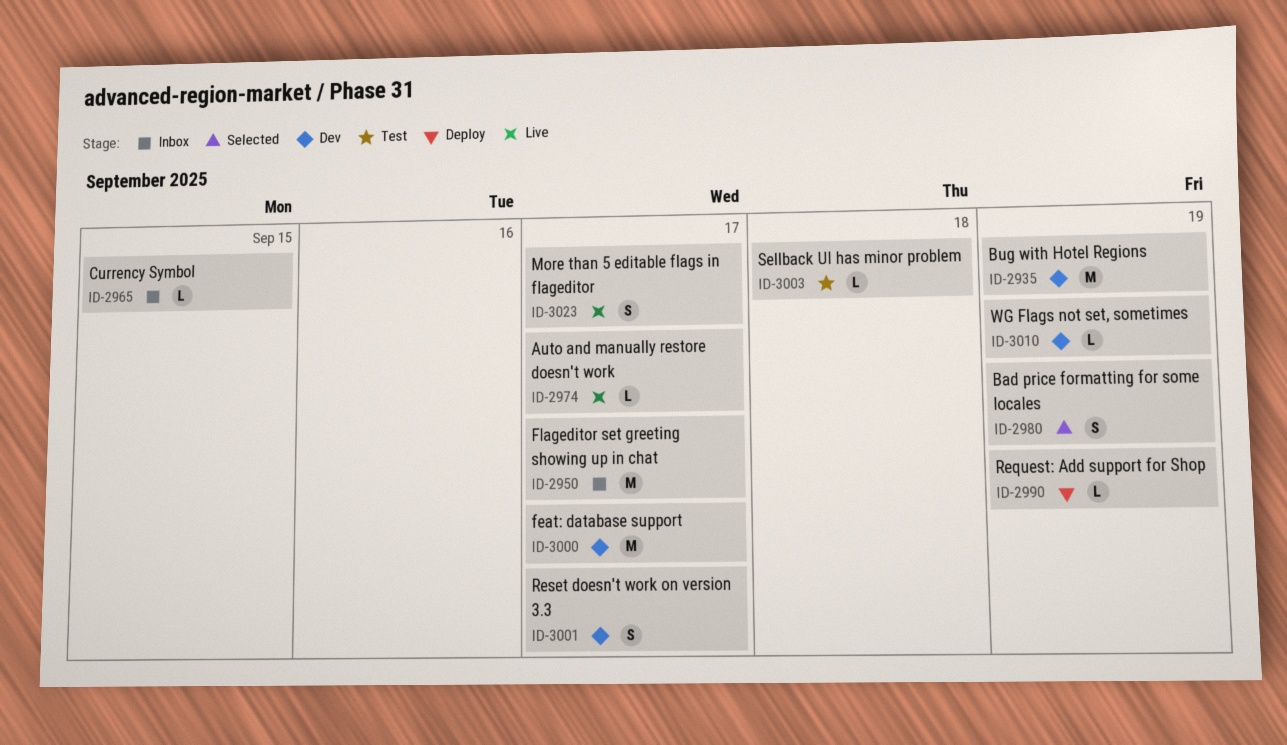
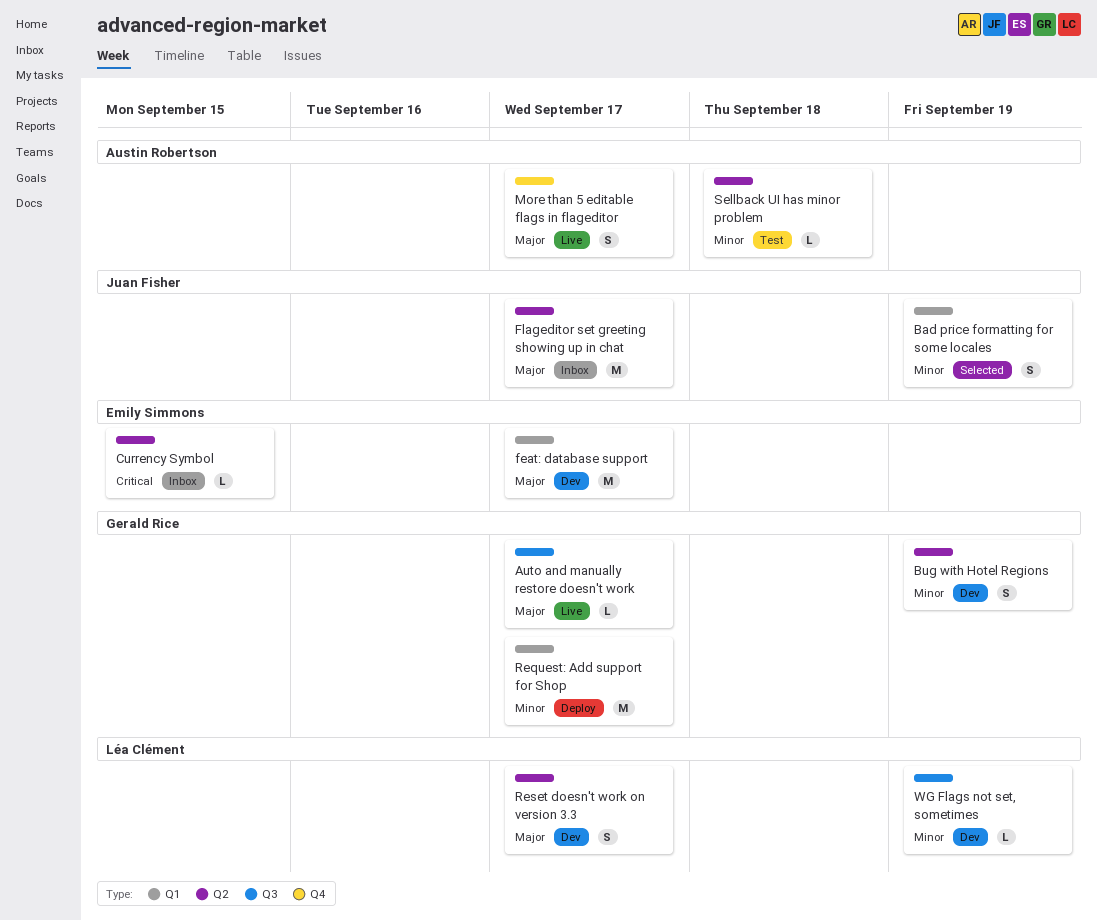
Bug with Hotel Regions, estimate: M -> S
Request: Add support for Shop, estimate: L -> M
Request: Add support for Shop, due: Sep 19 -> Sep 17

